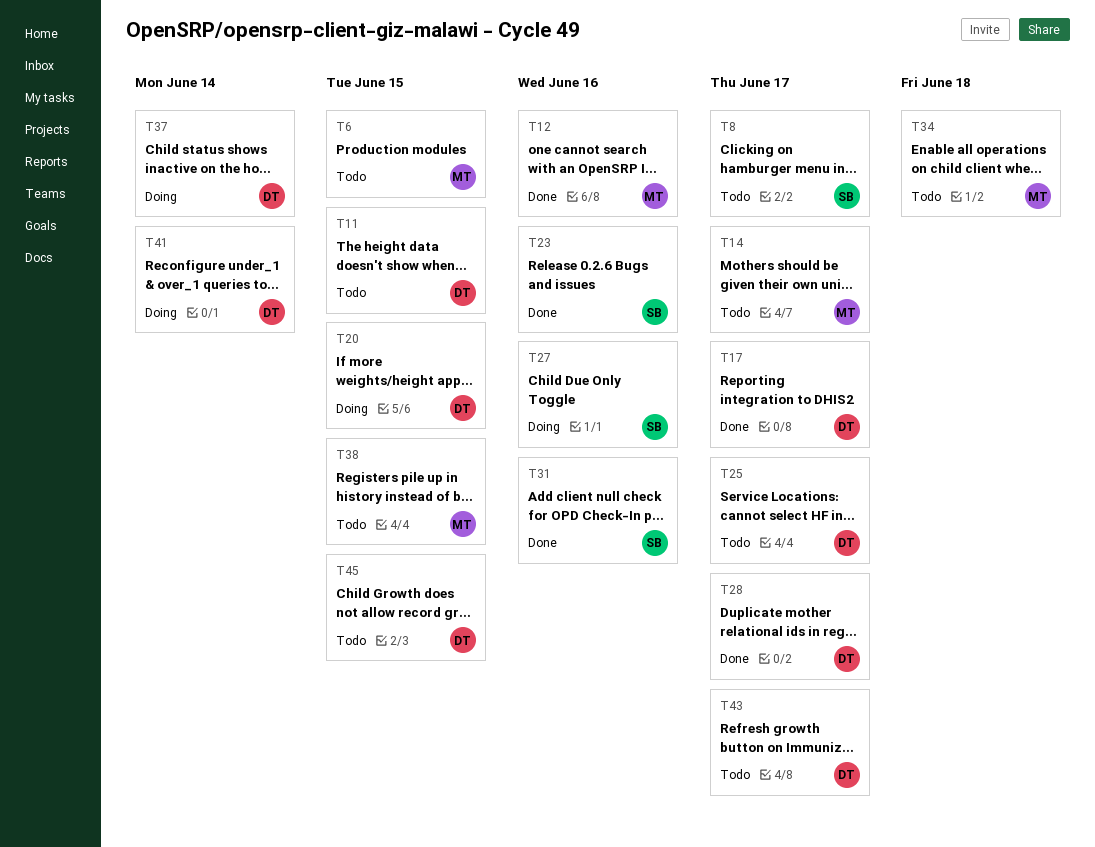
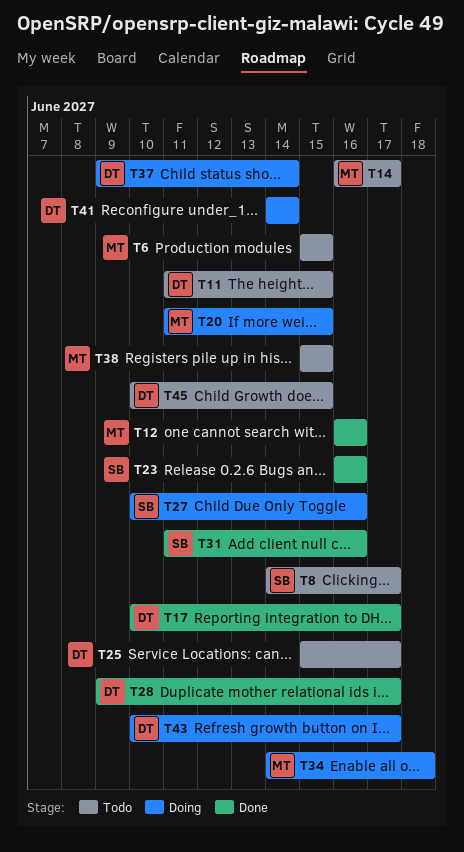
T20, owner: DT -> MT
T34, status: Todo -> Doing
T43, status: Todo -> Doing

